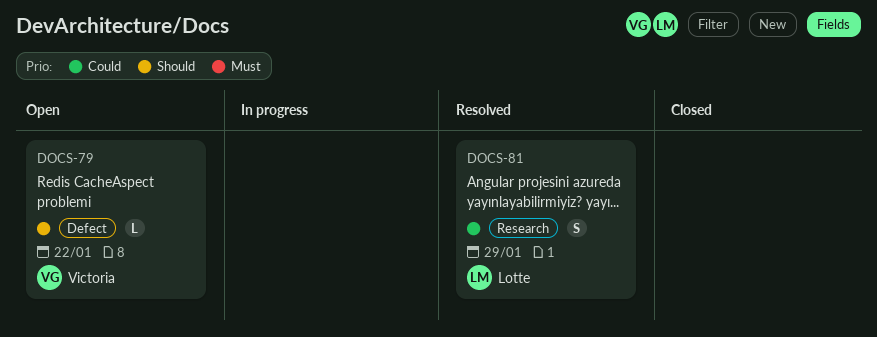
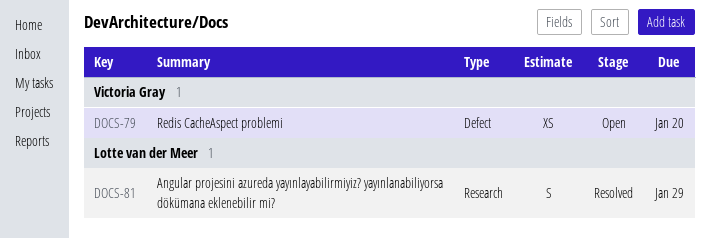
DOCS-79, estimate: L -> XS
DOCS-79, due: Jan 22 -> Jan 20

